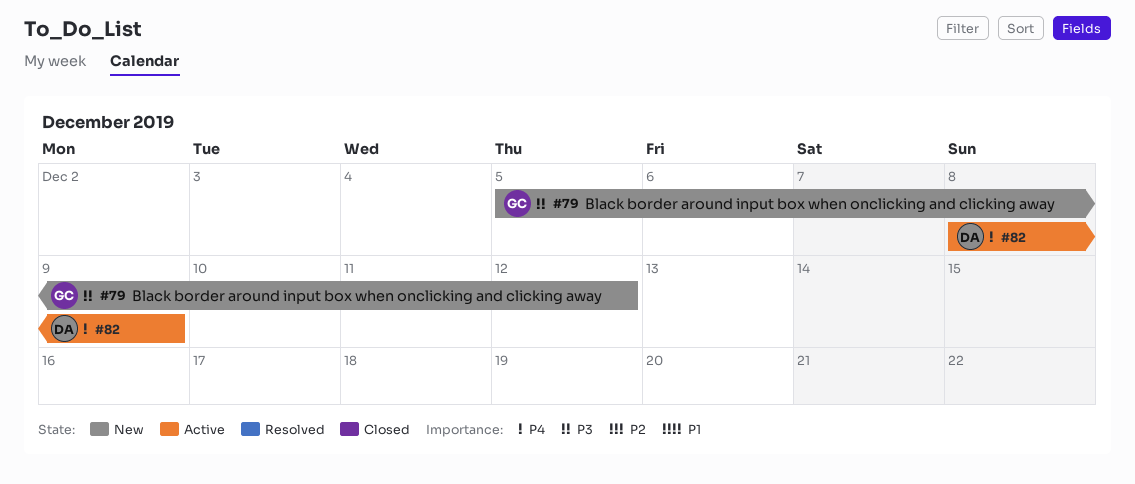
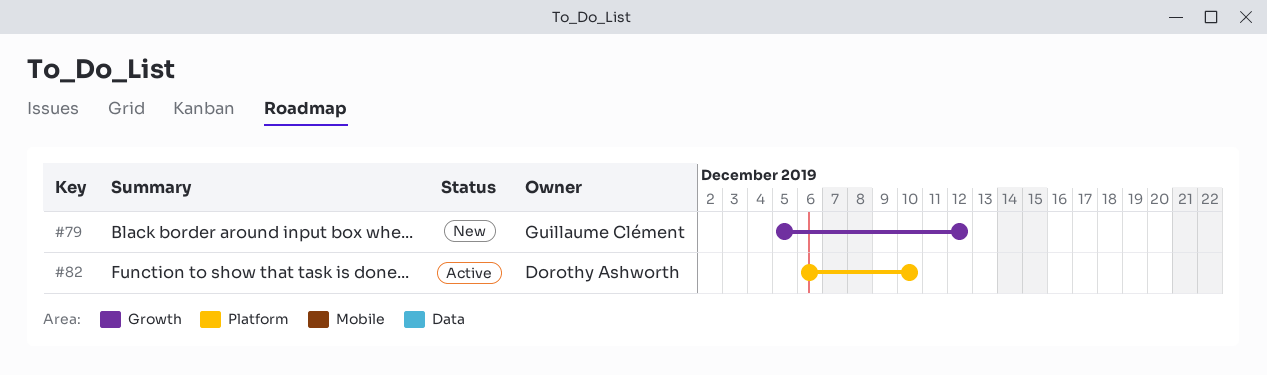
#82, start: Dec 8 -> Dec 6
#82, due: Dec 9 -> Dec 10

